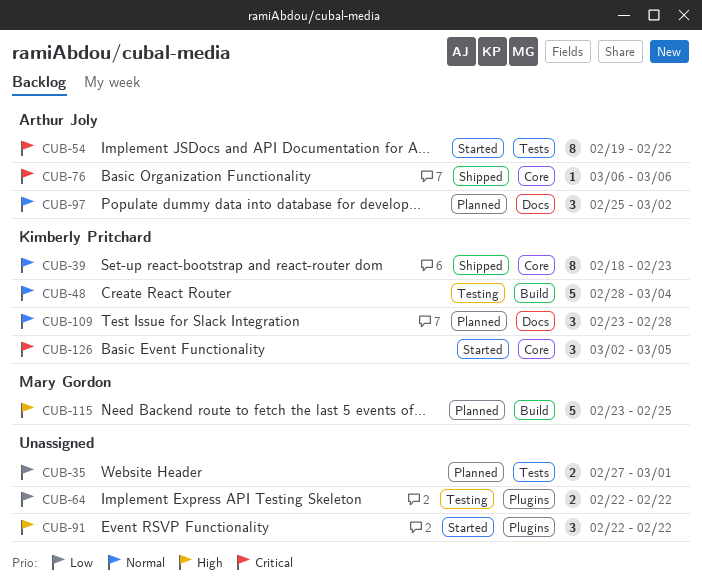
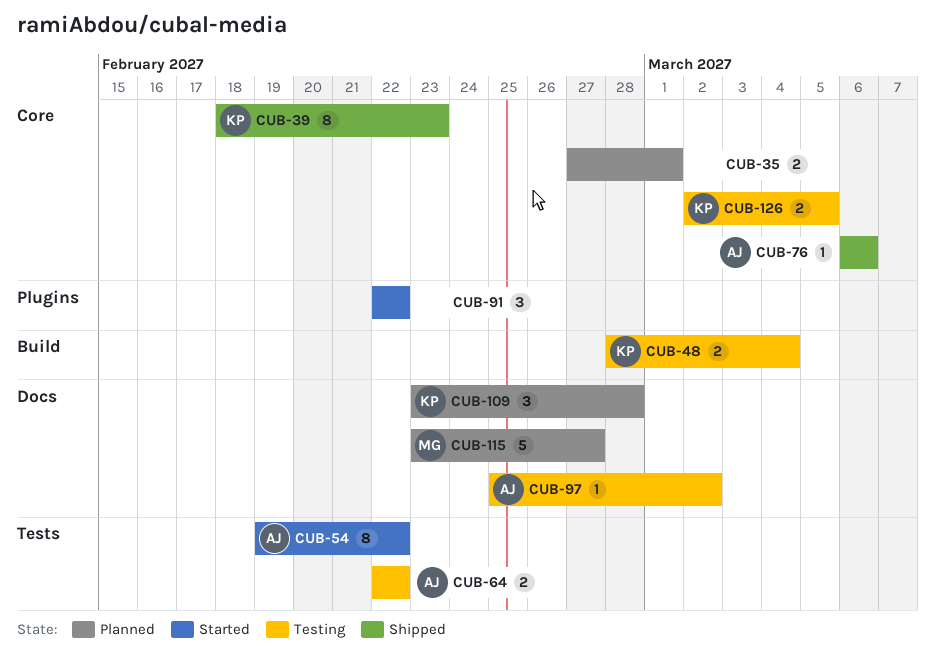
CUB-35, label: Tests -> Core
CUB-48, estimate: 5 -> 2
CUB-64, owner: none -> Arthur Joly
CUB-64, label: Plugins -> Tests
CUB-97, status: Planned -> Testing
CUB-97, estimate: 3 -> 1
CUB-115, label: Build -> Docs
CUB-115, due: Feb 25 -> Feb 27
CUB-126, status: Started -> Testing
CUB-126, estimate: 3 -> 2

